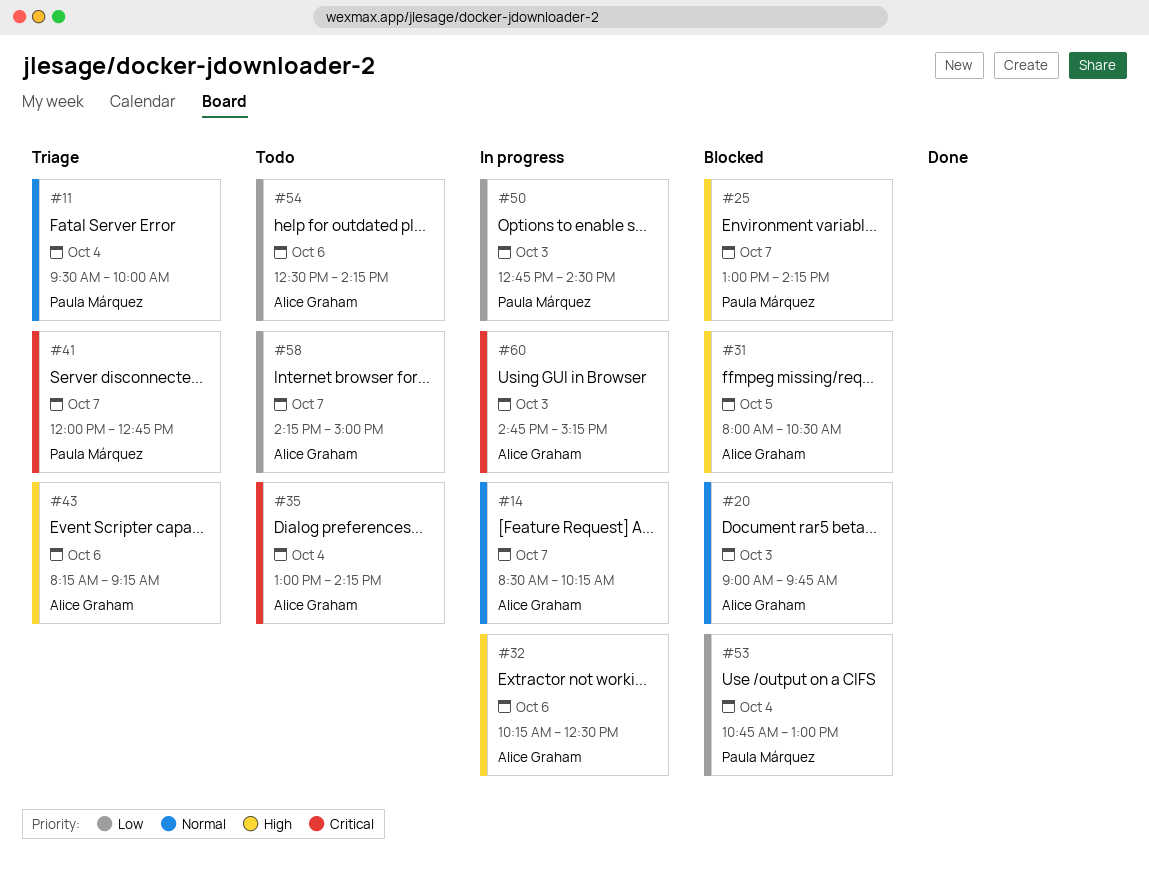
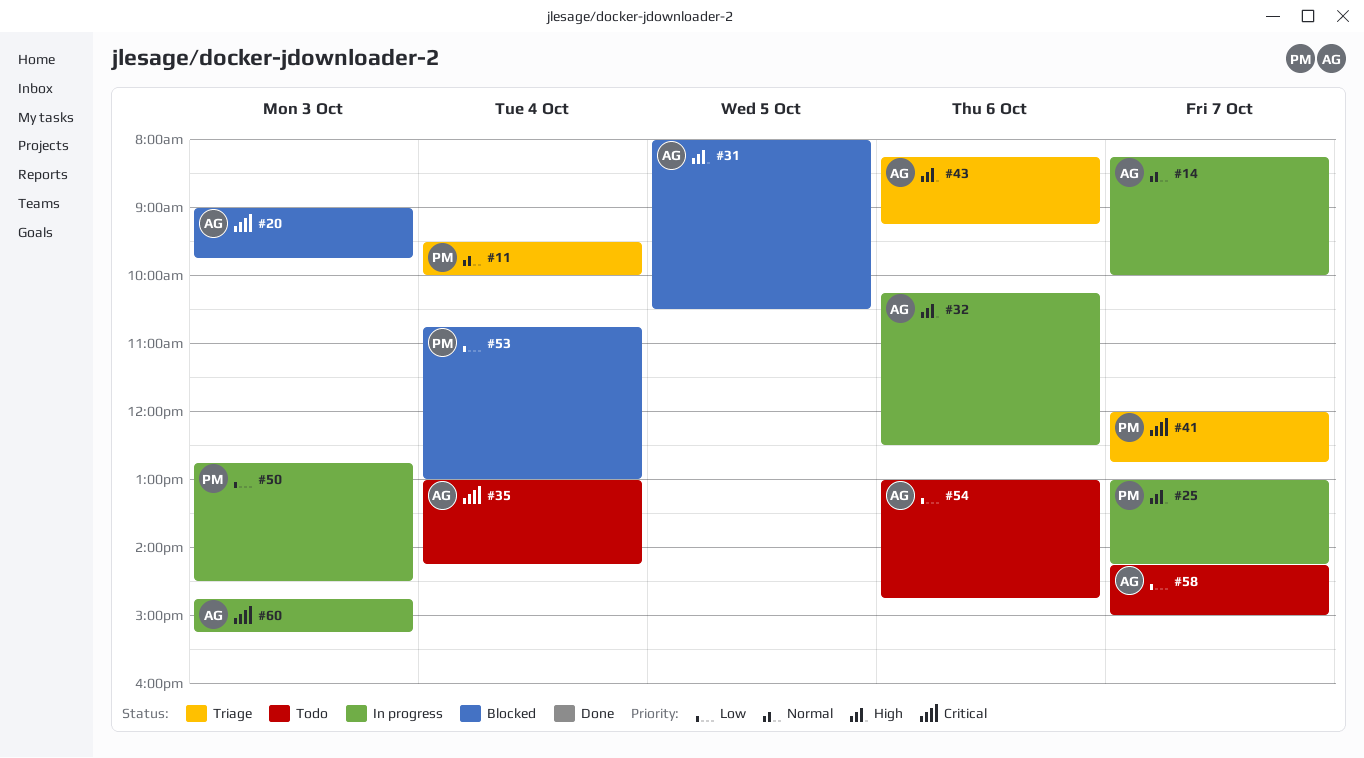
#14, begins: 08:30 -> 08:15
#14, ends: 10:15 -> 10:00
#20, priority: Normal -> Critical
#25, status: Blocked -> In progress
#54, begins: 12:30 -> 13:00
#54, ends: 14:15 -> 14:45

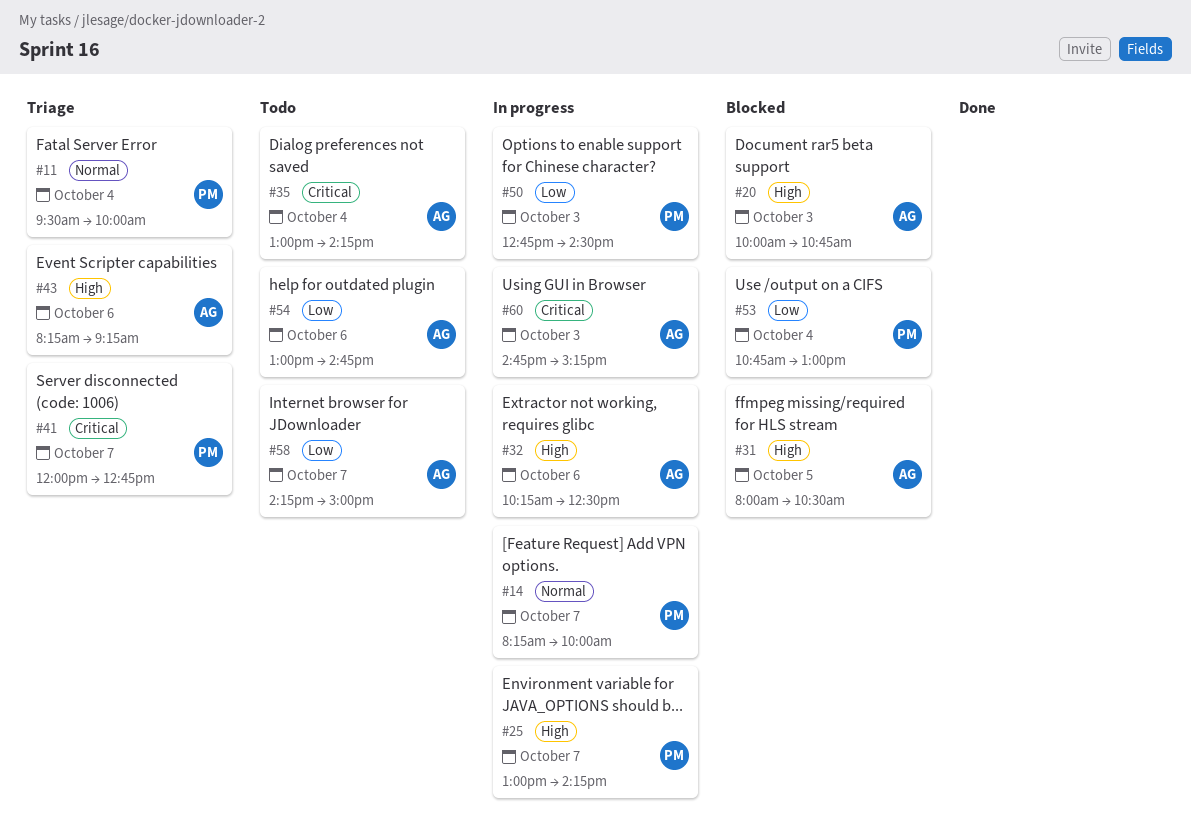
#14, owner: AG -> PM
#20, priority: Critical -> High
#20, begins: 09:00 -> 10:00
#20, ends: 09:45 -> 10:45

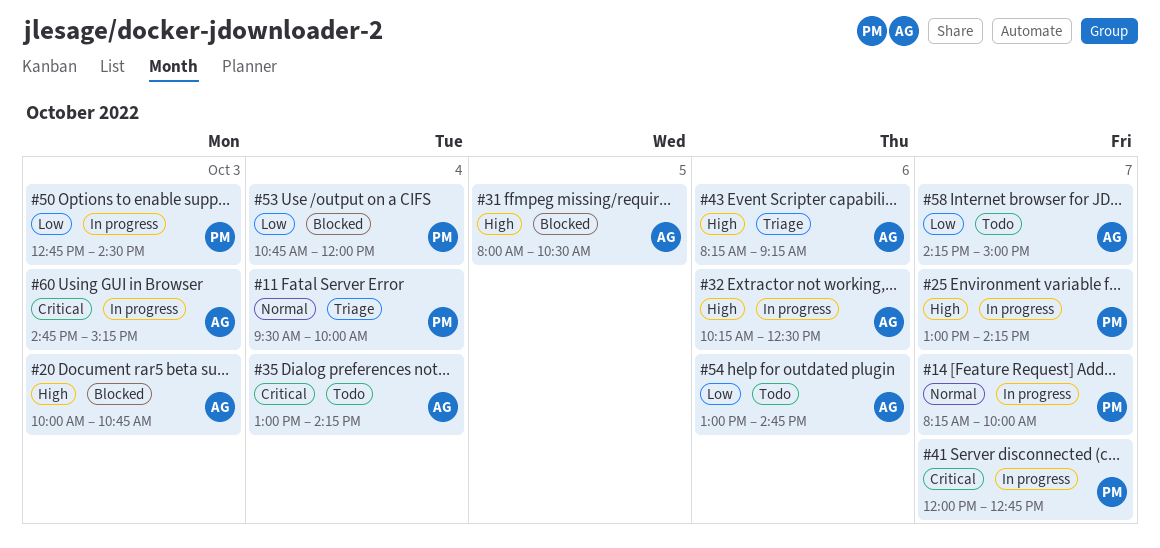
#41, status: Triage -> In progress
#53, ends: 13:00 -> 12:00

